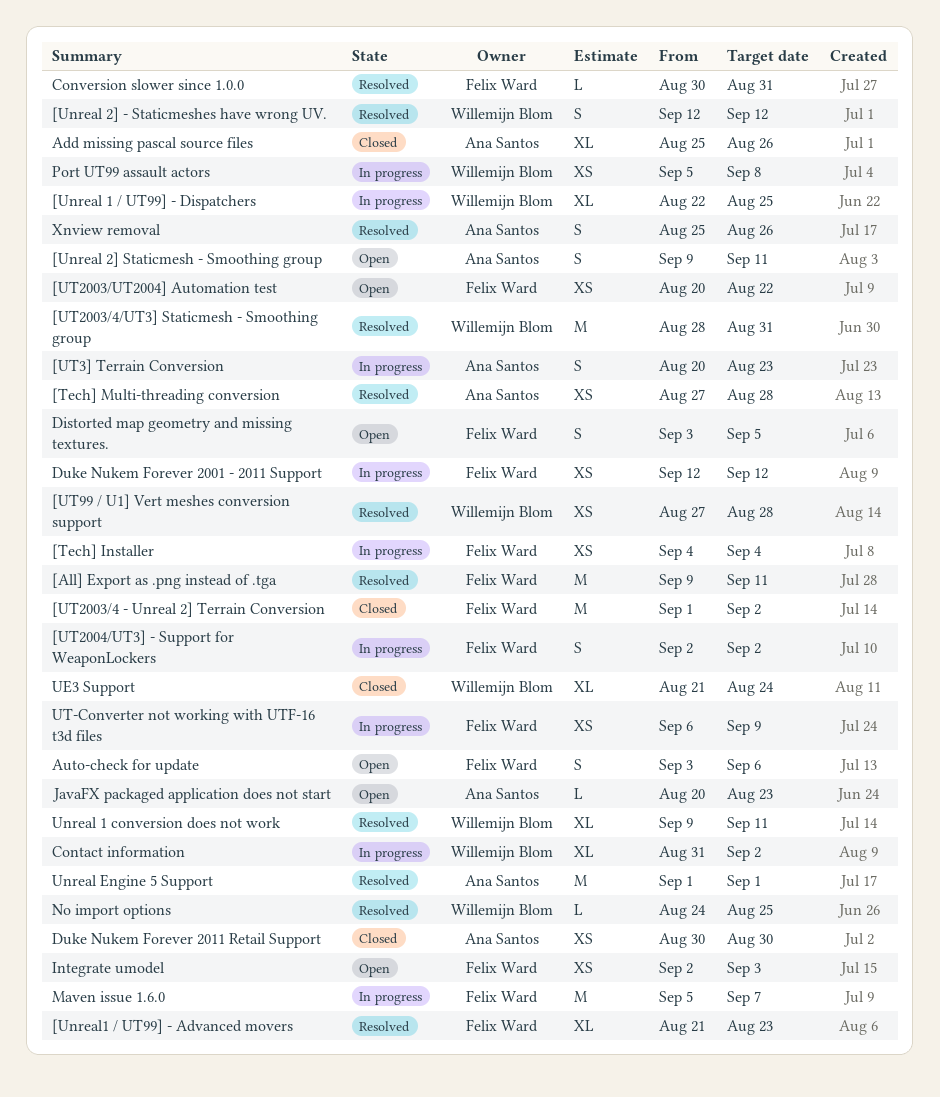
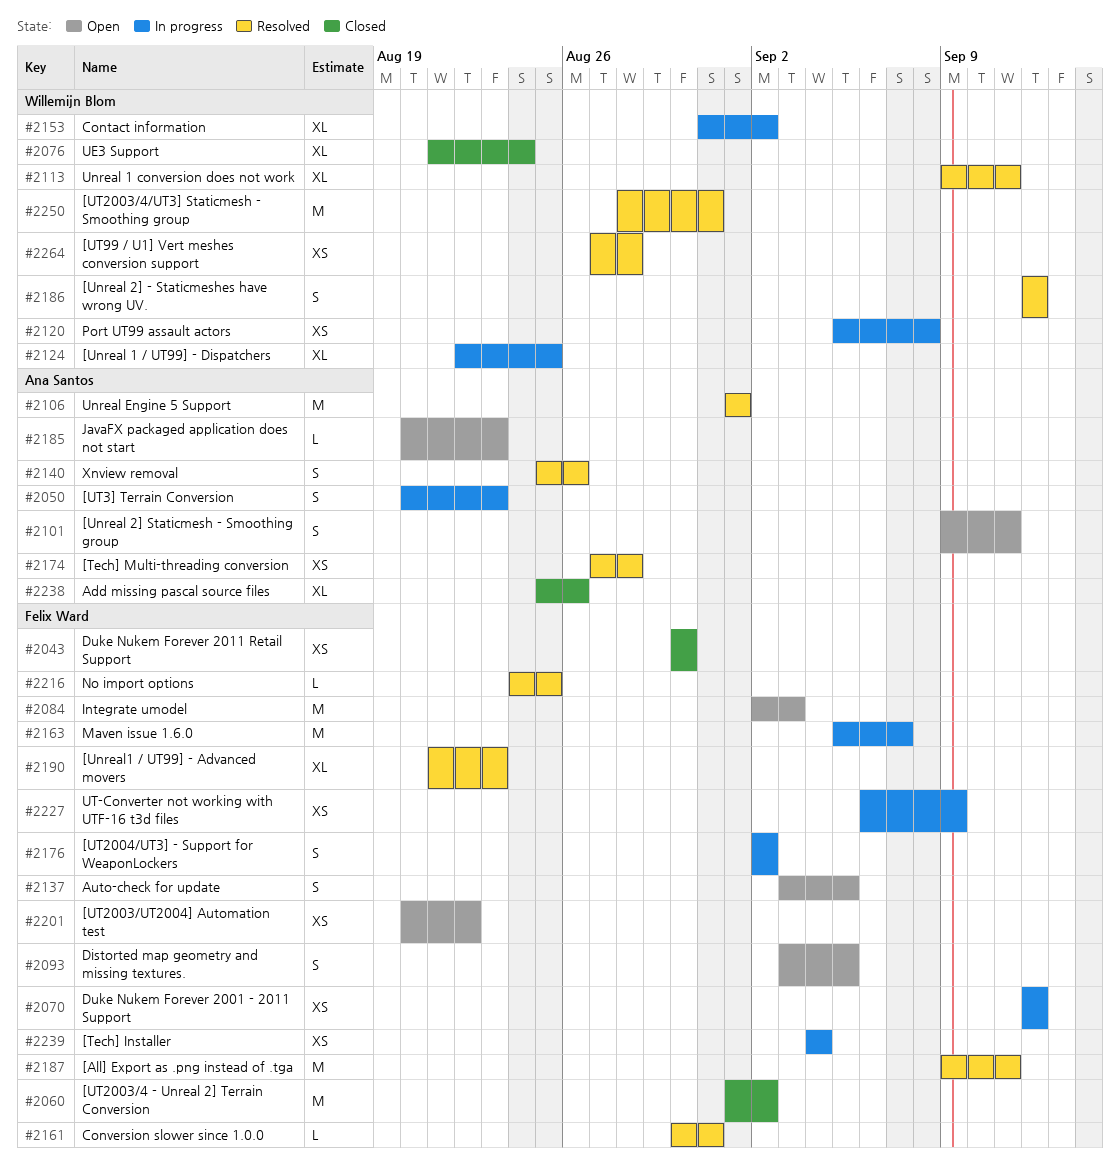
Auto-check for update, due: Sep 6 -> Sep 5
Duke Nukem Forever 2011 Retail Support, owner: Ana Santos -> Felix Ward
Integrate umodel, estimate: XS -> M
No import options, owner: Willemijn Blom -> Felix Ward

